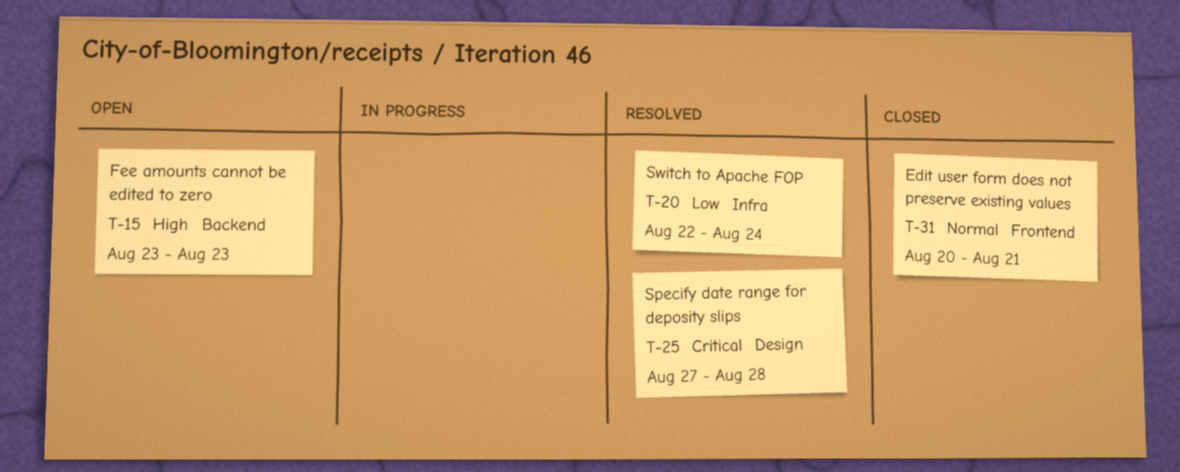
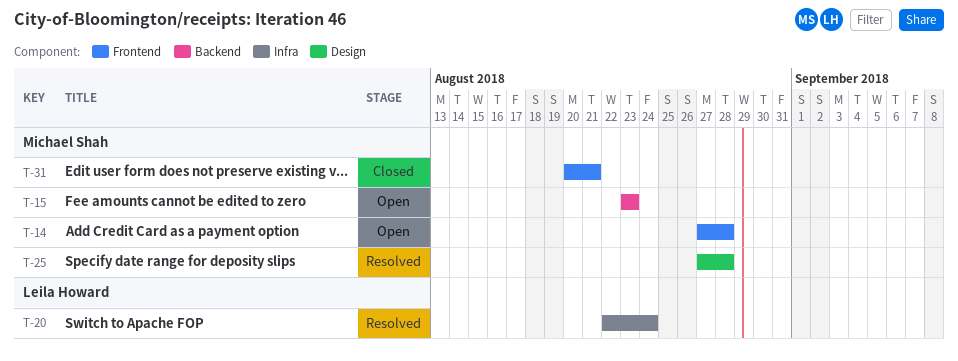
T-14: none -> present

